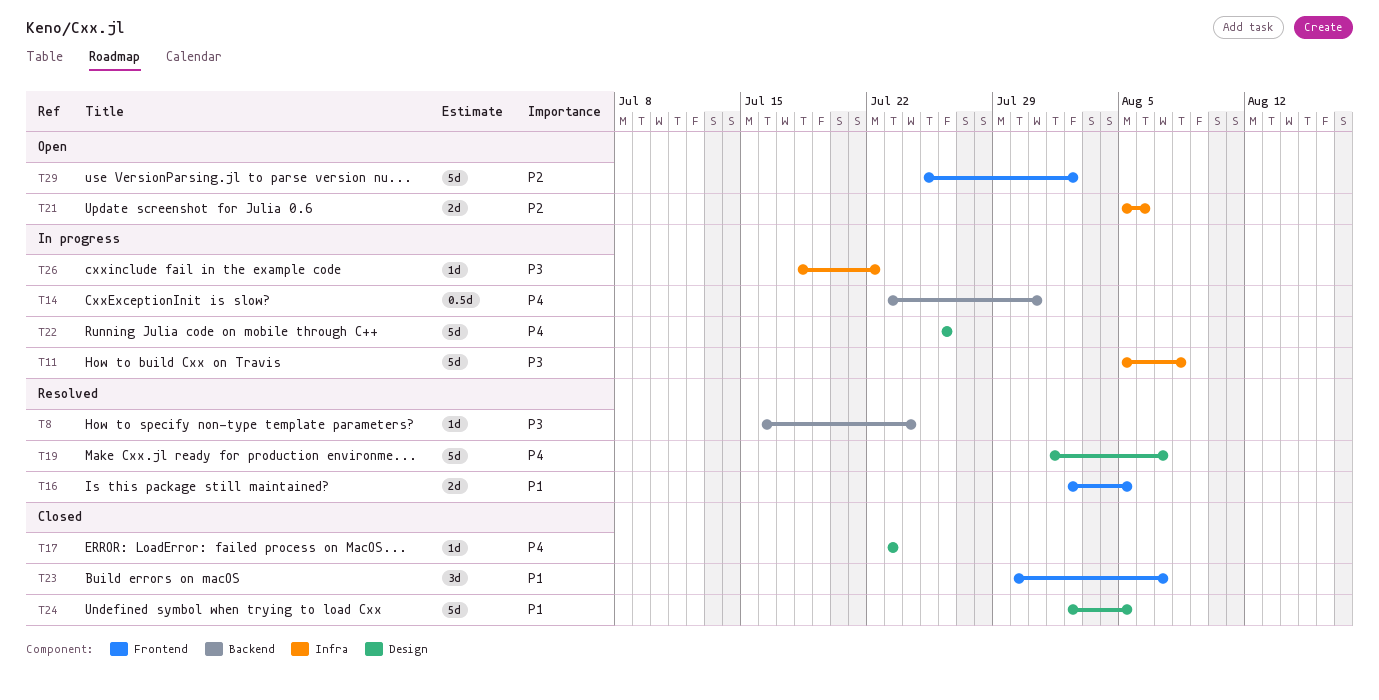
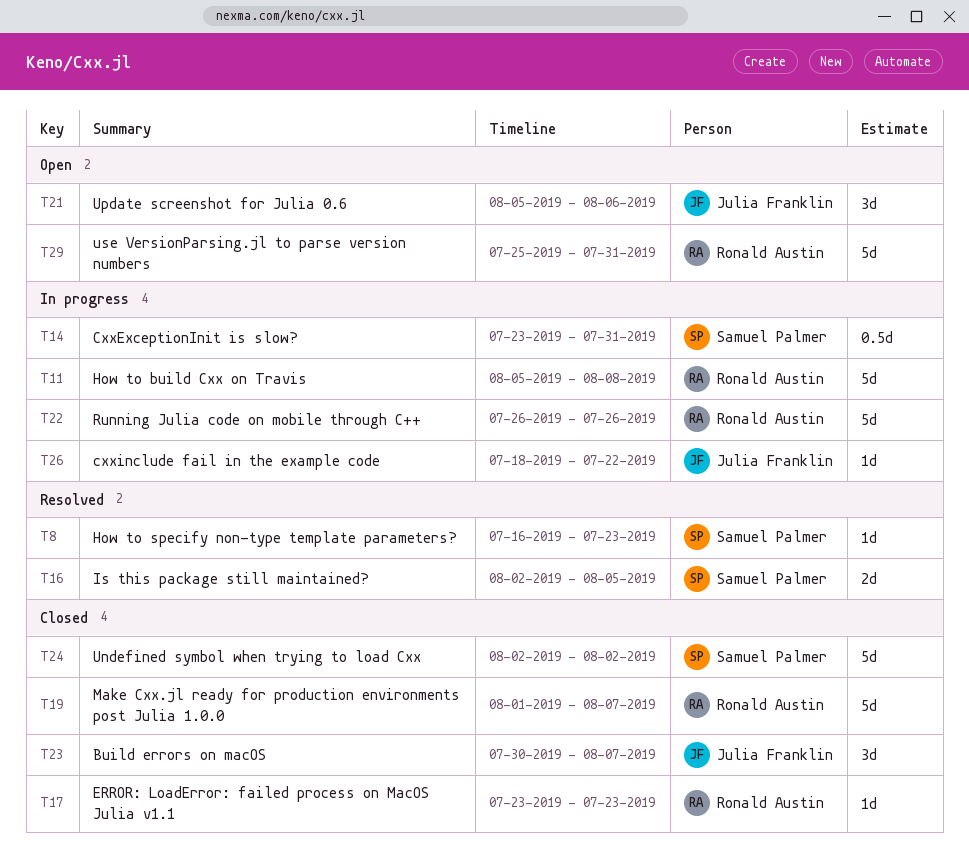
T8, due: Jul 24 -> Jul 23
T19, status: Resolved -> Closed
T21, estimate: 2d -> 3d
T24, due: Aug 5 -> Aug 2
T29, due: Aug 2 -> Jul 31

